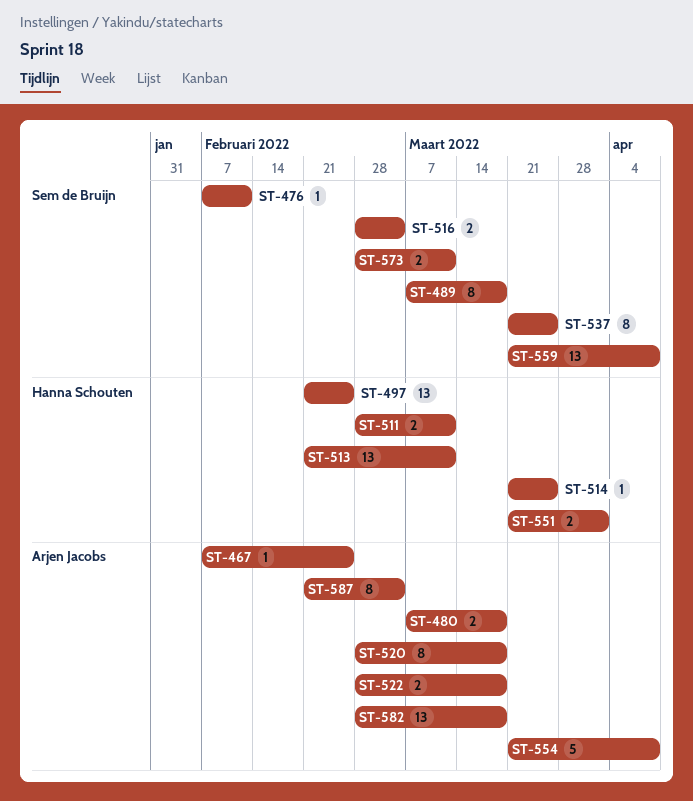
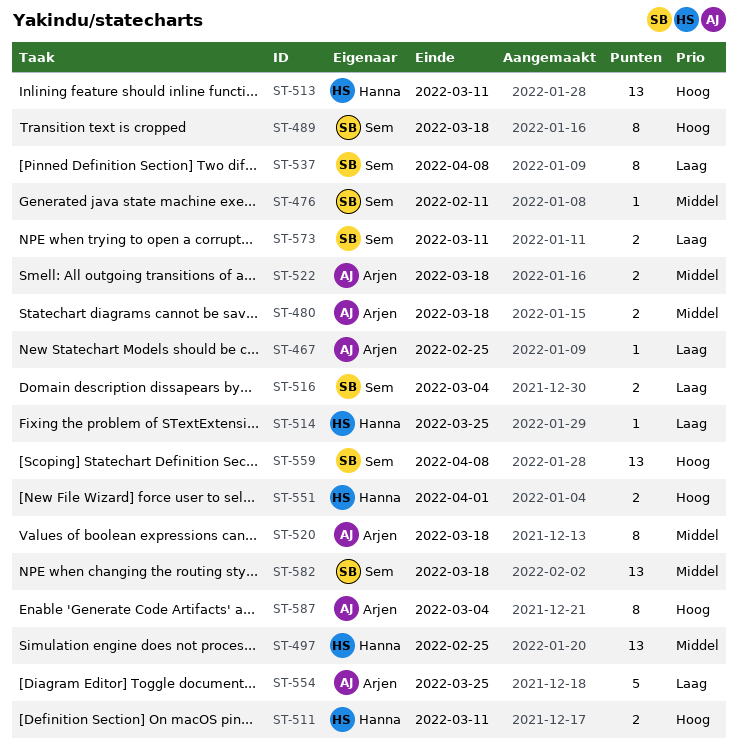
ST-537, due: Mar 25 -> Apr 8
ST-554, due: Apr 8 -> Mar 25
ST-582, owner: Arjen Jacobs -> Sem de Bruijn

